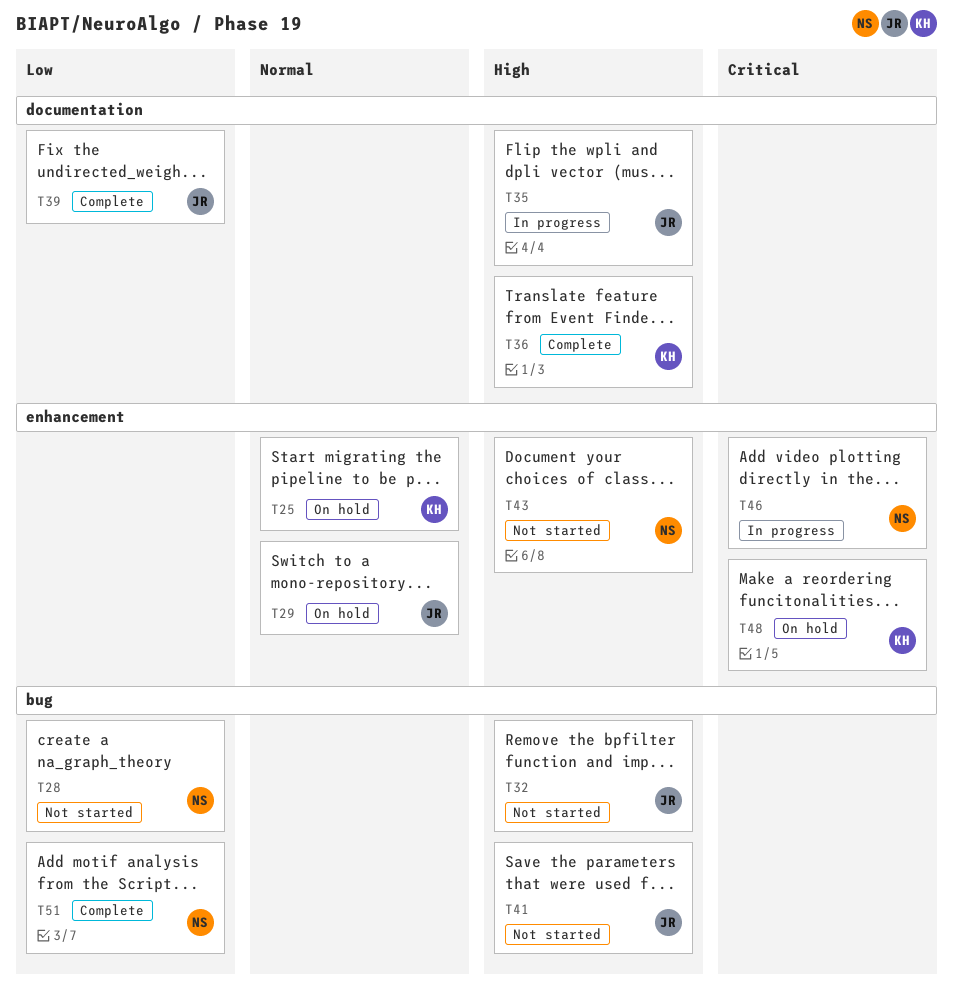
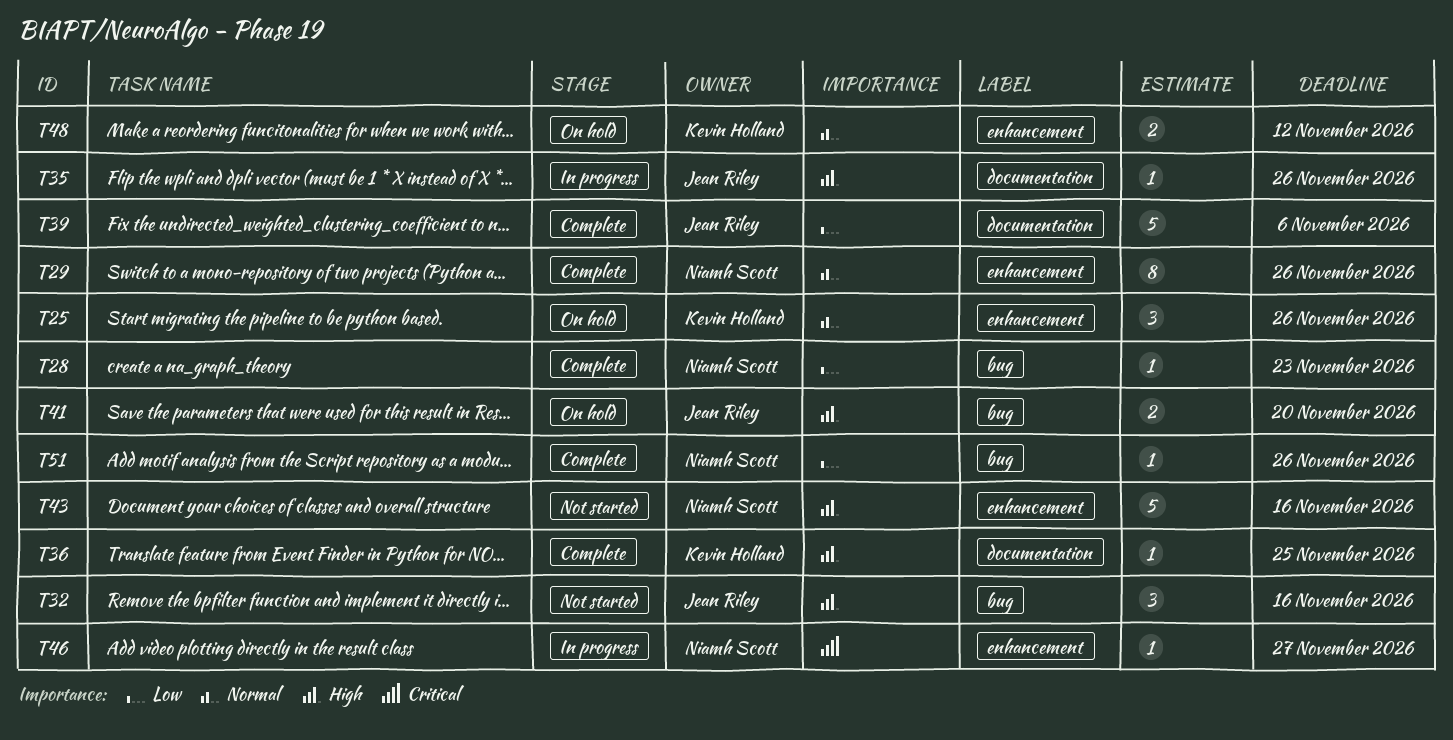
T28, status: Not started -> Complete
T29, status: On hold -> Complete
T29, owner: Jean Riley -> Niamh Scott
T41, status: Not started -> On hold
T48, priority: Critical -> Normal

